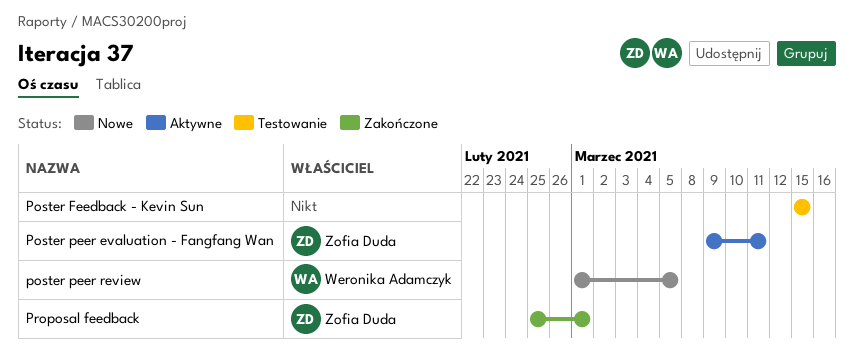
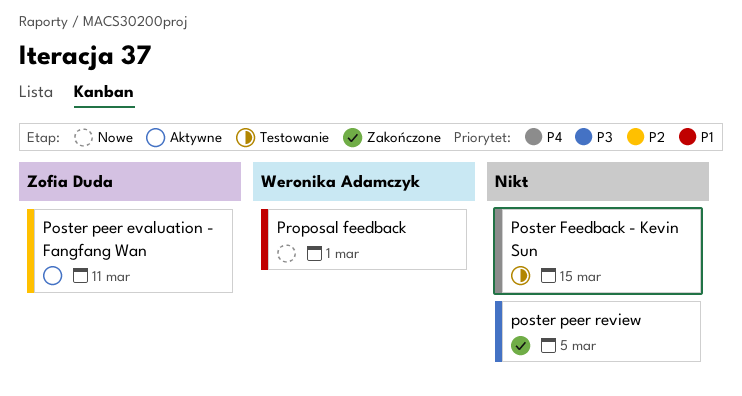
poster peer review, status: Nowe -> Zakończone
poster peer review, owner: Weronika Adamczyk -> none
Proposal feedback, status: Zakończone -> Nowe
Proposal feedback, owner: Zofia Duda -> Weronika Adamczyk

